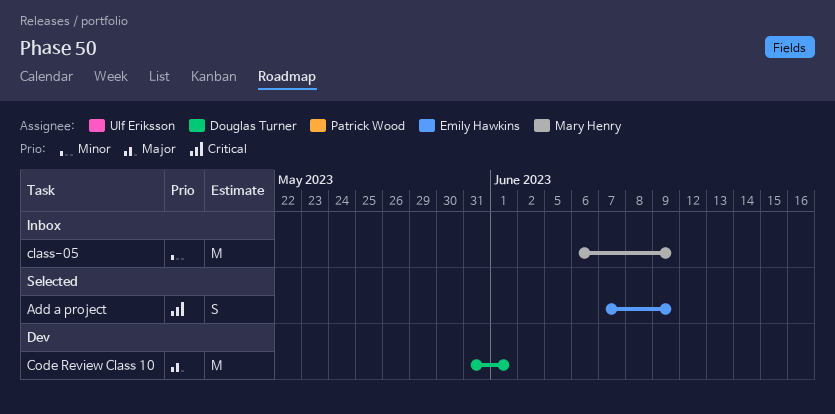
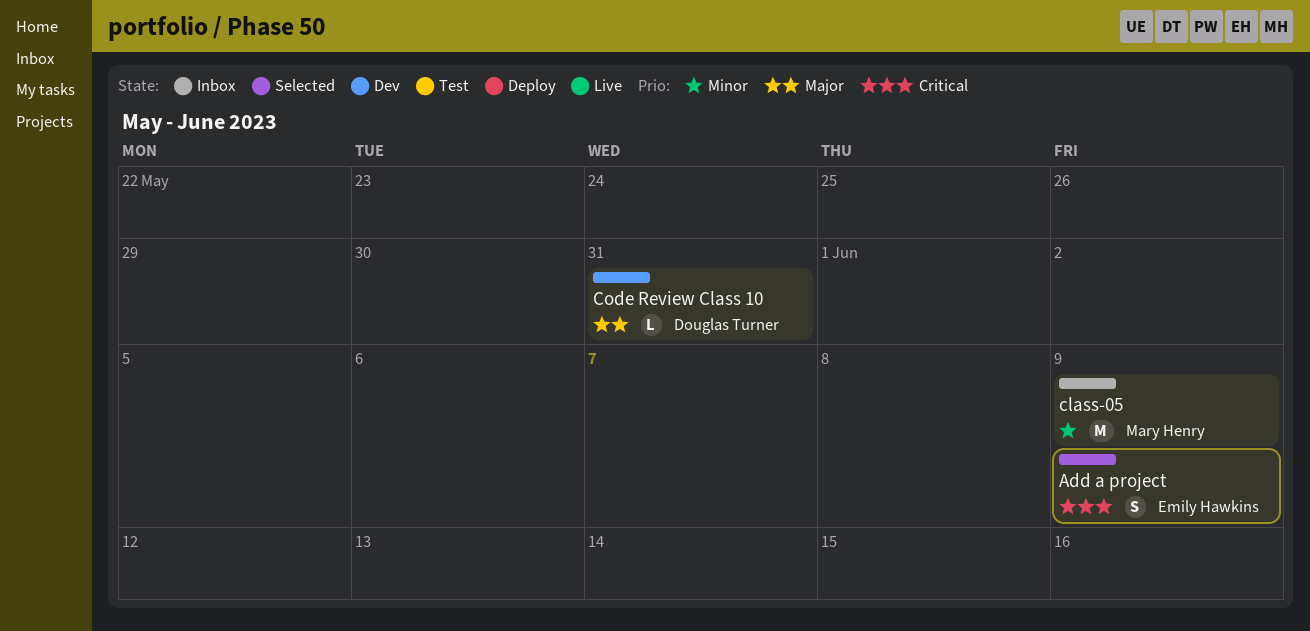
Code Review Class 10, estimate: M -> L
Code Review Class 10, due: Jun 1 -> May 31

